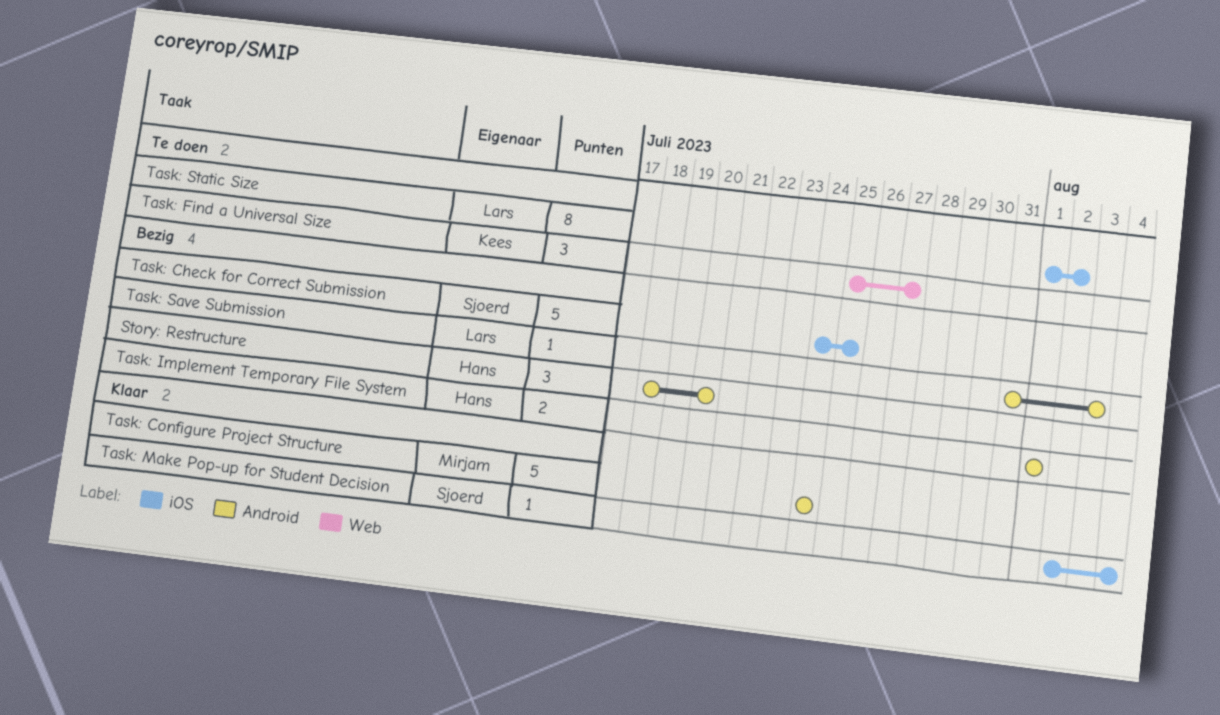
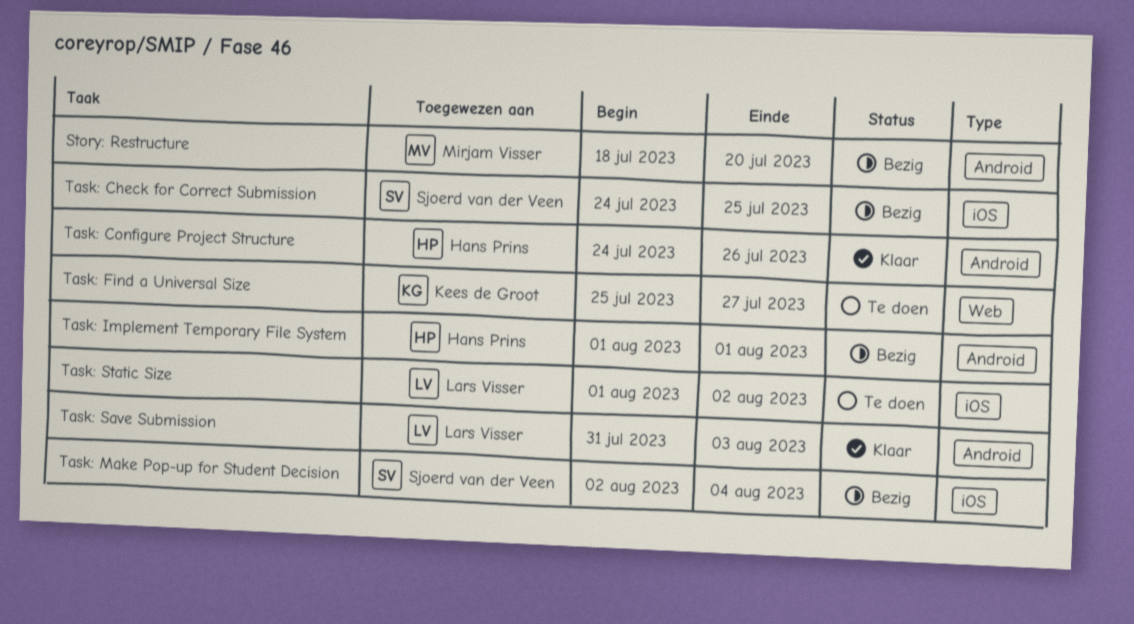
Story: Restructure, owner: Hans Prins -> Mirjam Visser
Task: Configure Project Structure, owner: Mirjam Visser -> Hans Prins
Task: Configure Project Structure, due: Jul 24 -> Jul 26
Task: Make Pop-up for Student Decision, status: Klaar -> Bezig
Task: Save Submission, status: Bezig -> Klaar

